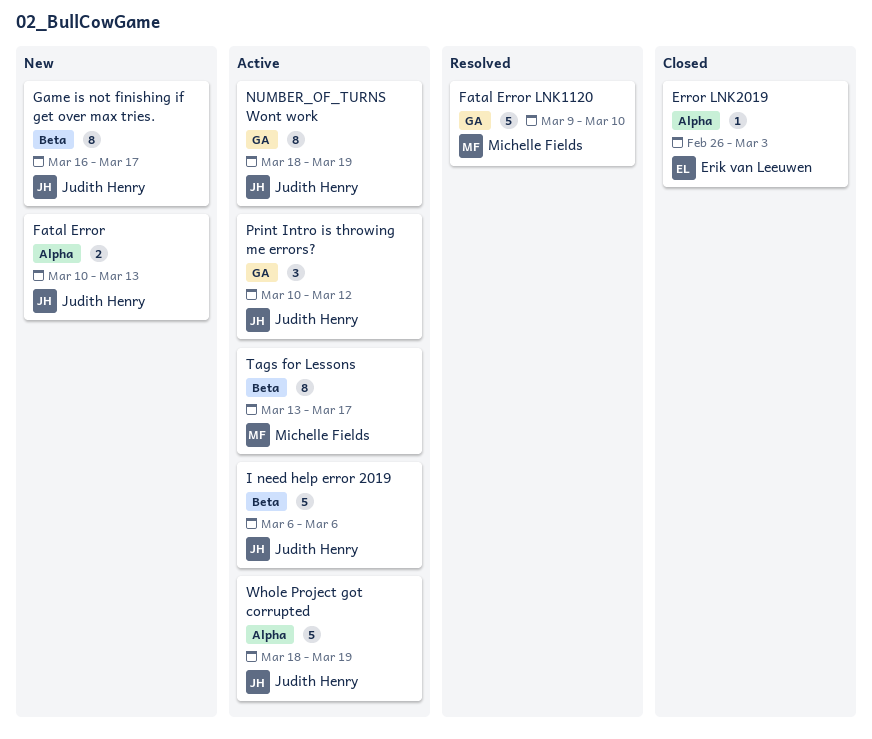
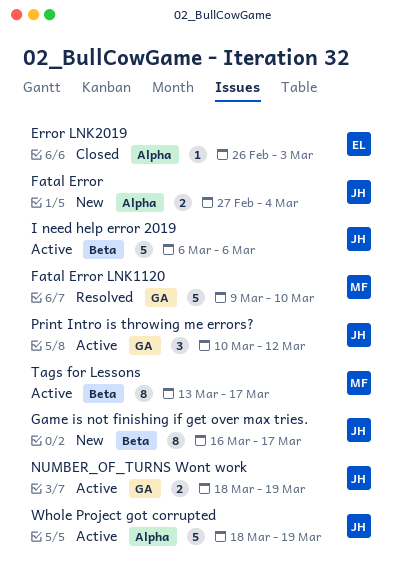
Fatal Error, start: Mar 10 -> Feb 27
Fatal Error, due: Mar 13 -> Mar 4
NUMBER_OF_TURNS Wont work, estimate: 8 -> 2

